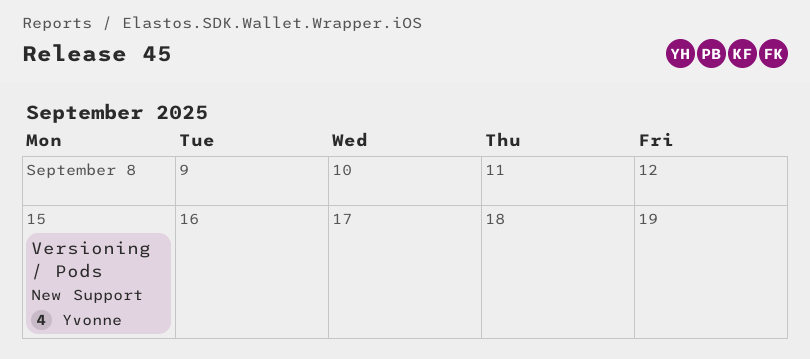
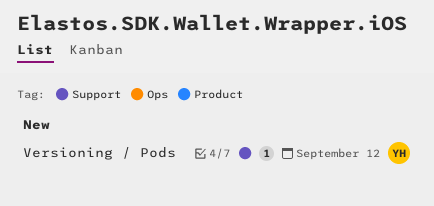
Versioning / Pods, estimate: 4 -> 1
Versioning / Pods, due: Sep 15 -> Sep 12

